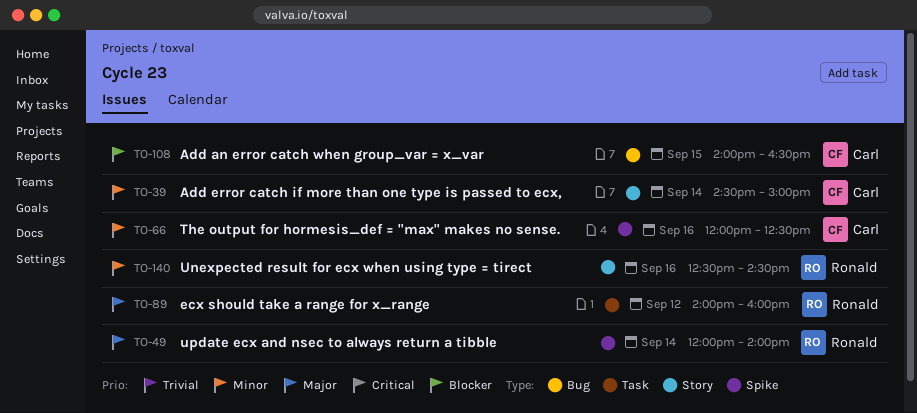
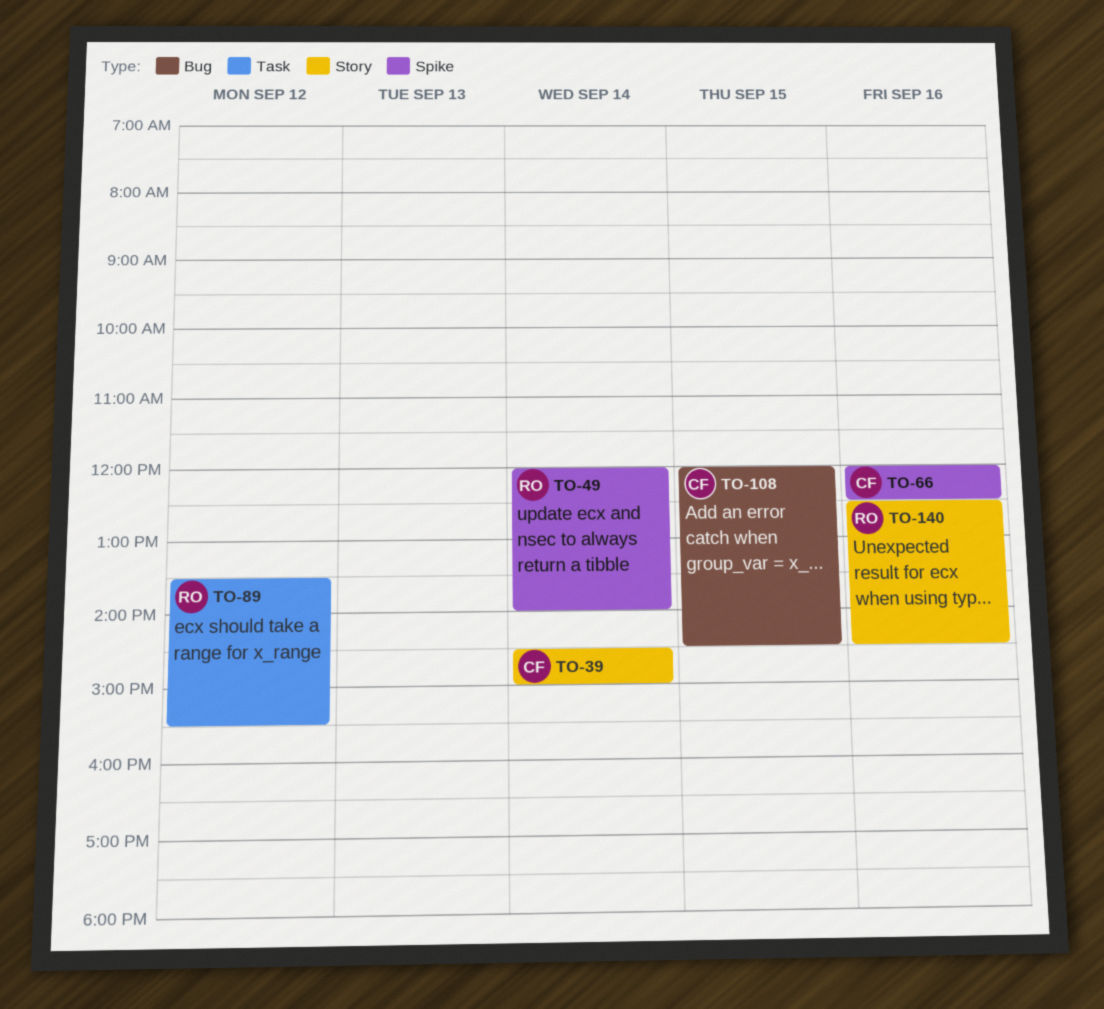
TO-89, begins: 14:00 -> 13:30
TO-89, ends: 16:00 -> 15:30
TO-108, begins: 14:00 -> 12:00
TO-108, ends: 16:30 -> 14:30

